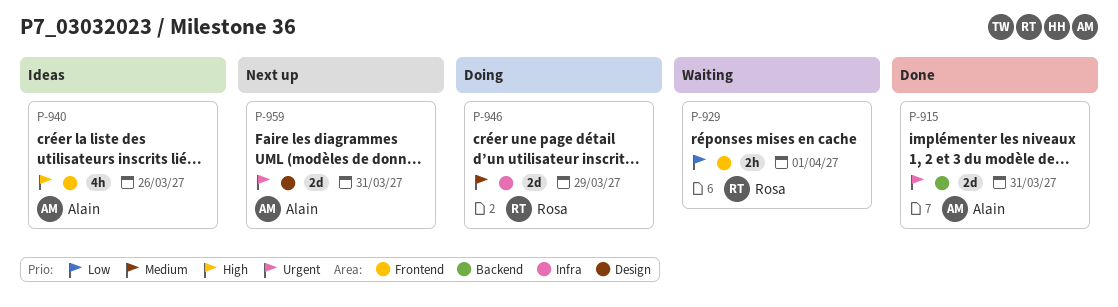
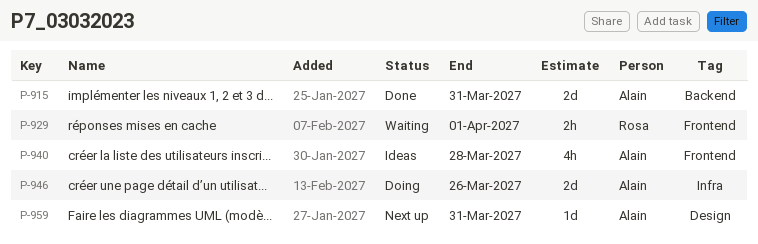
P-940, due: Mar 26 -> Mar 28
P-946, owner: Rosa -> Alain
P-946, due: Mar 29 -> Mar 26
P-959, estimate: 2d -> 1d

